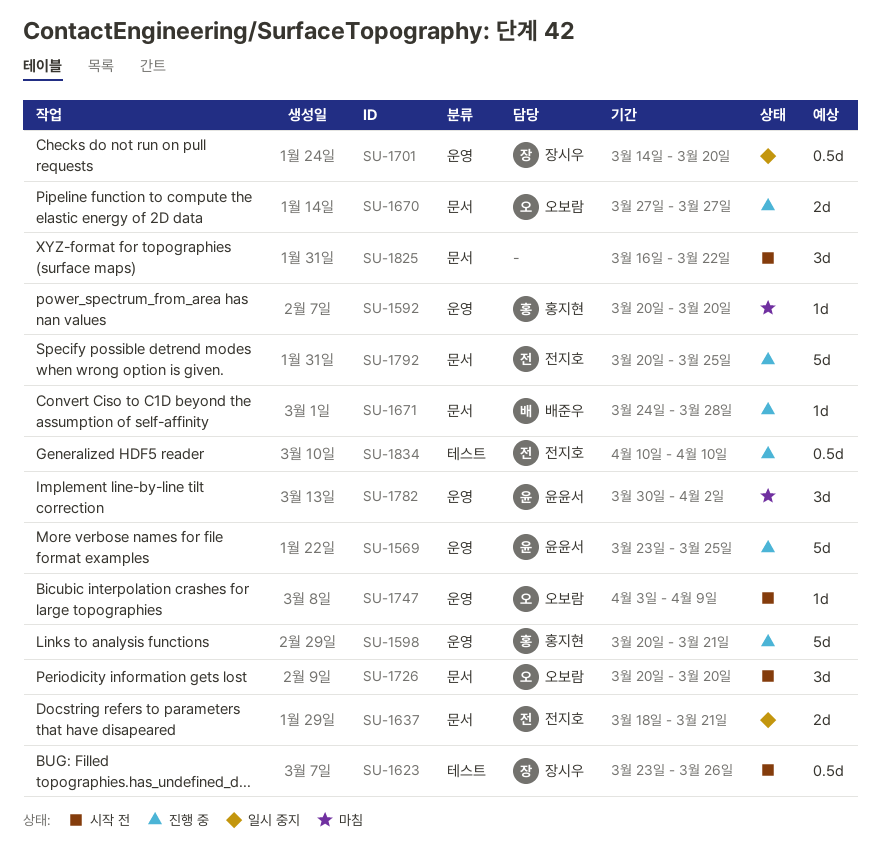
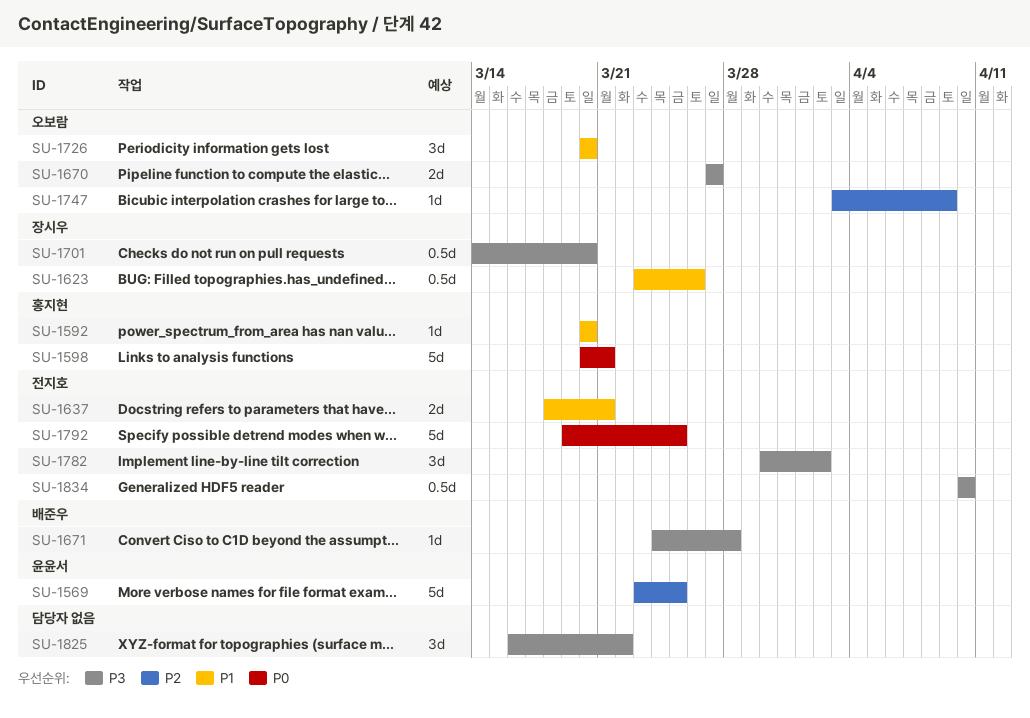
SU-1782, owner: 윤윤서 -> 전지호
SU-1792, start: Mar 20 -> Mar 19

